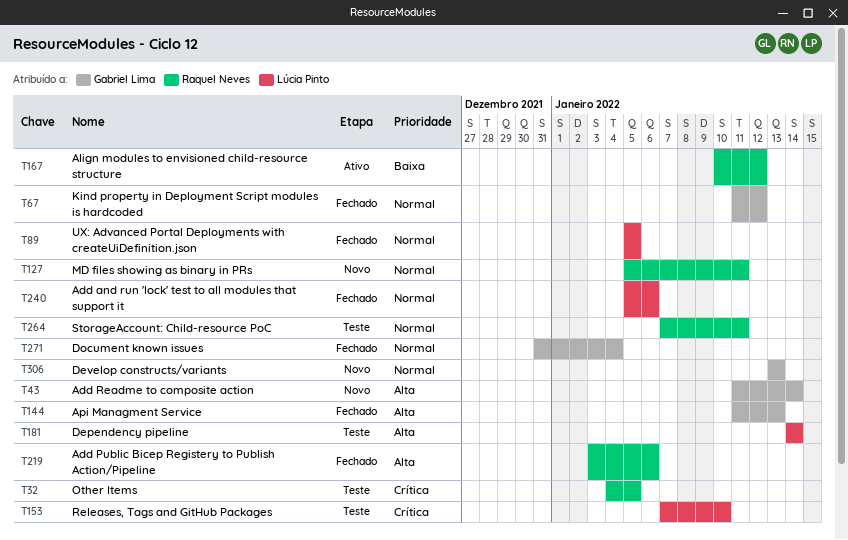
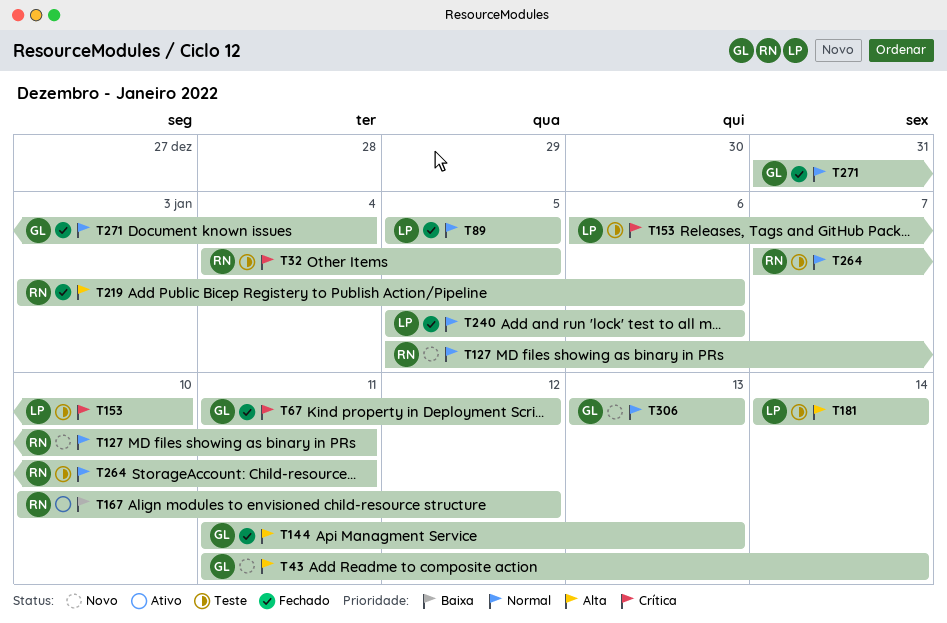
T67, priority: Normal -> Crítica
T153, start: Jan 7 -> Jan 6

